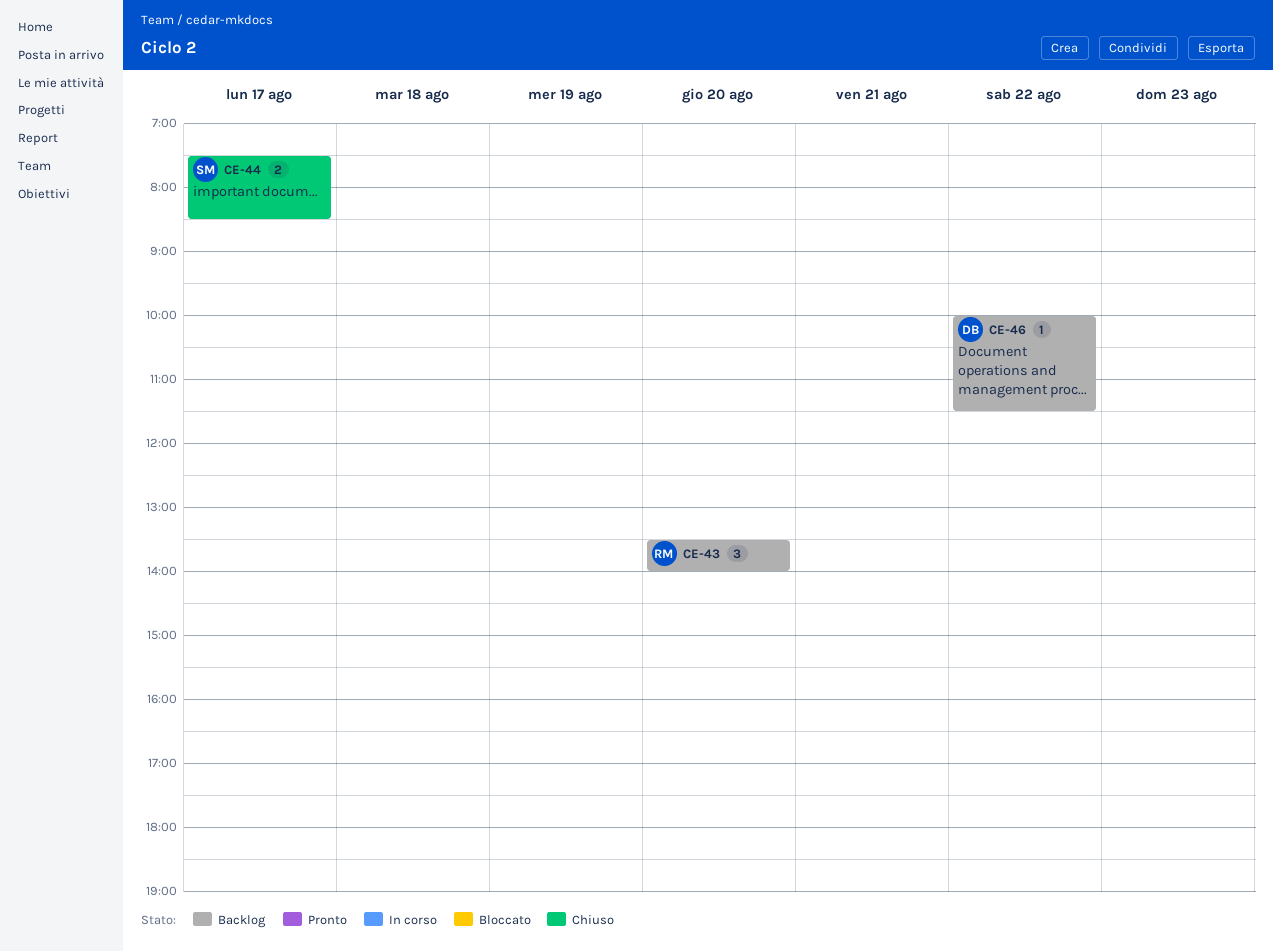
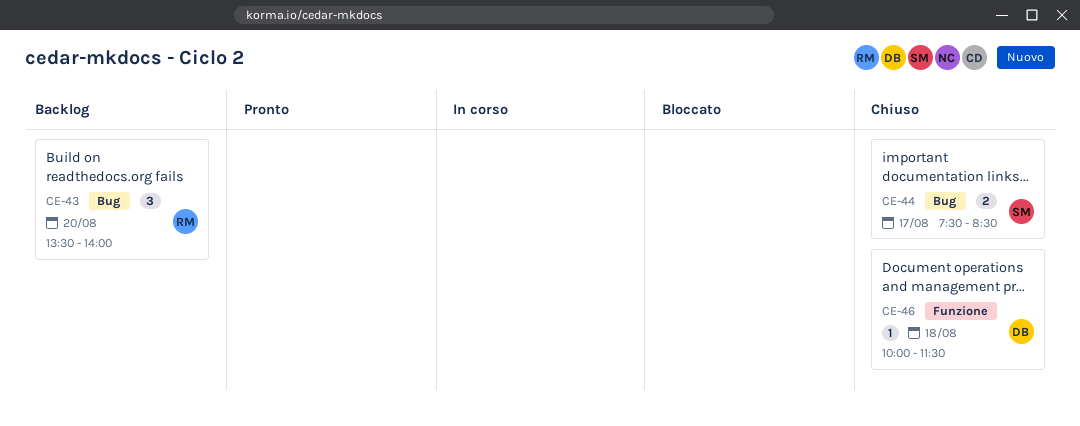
CE-46, status: Backlog -> Chiuso
CE-46, day: Aug 22 -> Aug 18

